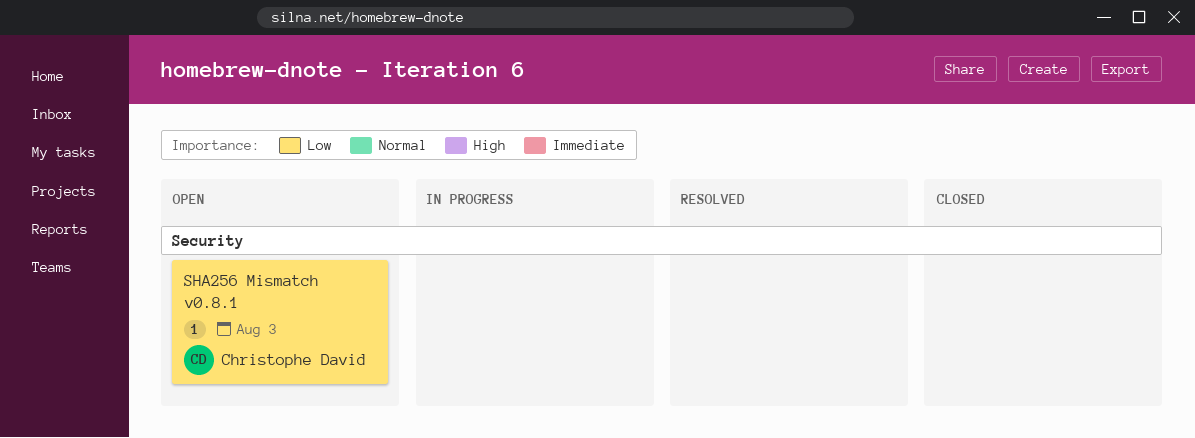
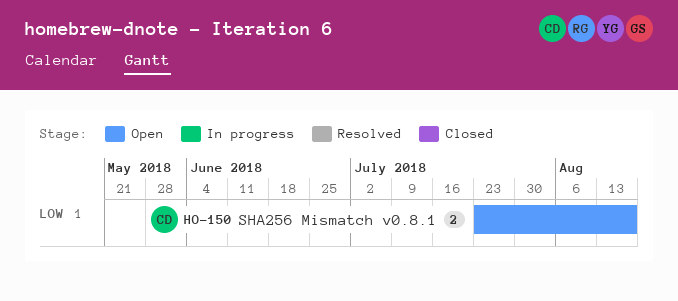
SHA256 Mismatch v0.8.1, estimate: 1 -> 2
SHA256 Mismatch v0.8.1, due: Aug 3 -> Aug 17

